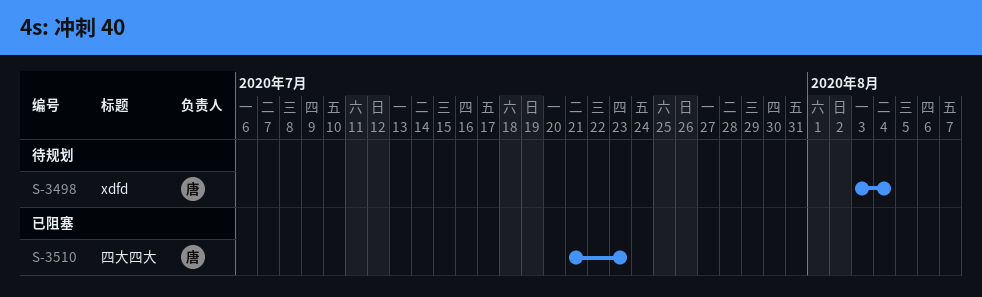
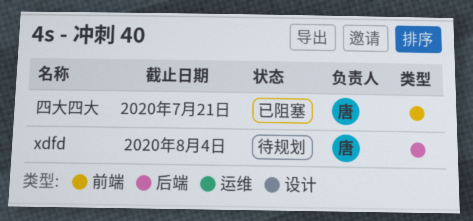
四大四大, due: Jul 23 -> Jul 21

